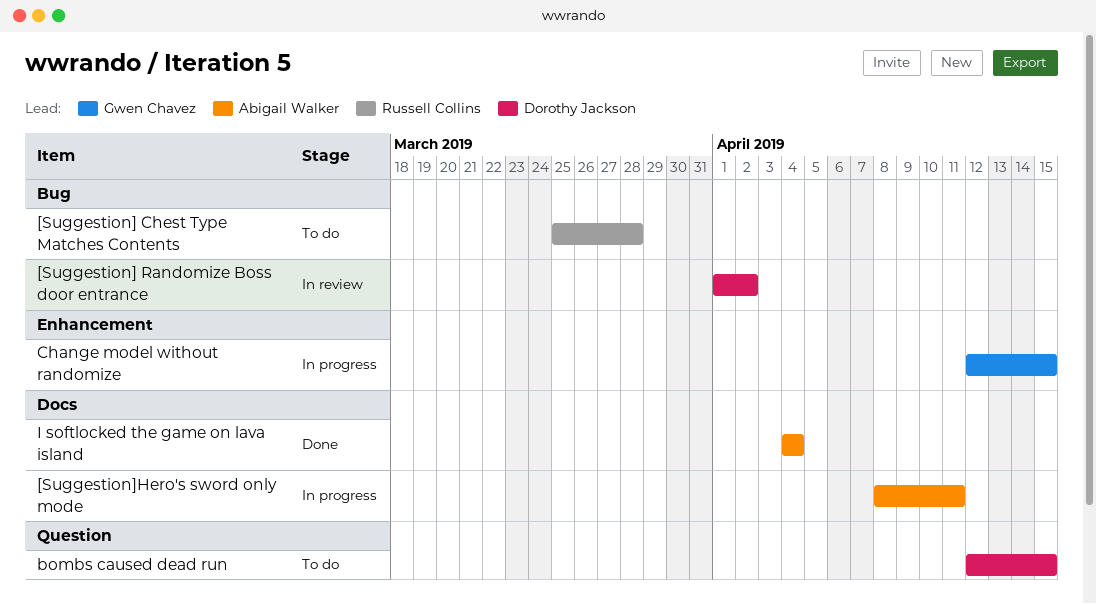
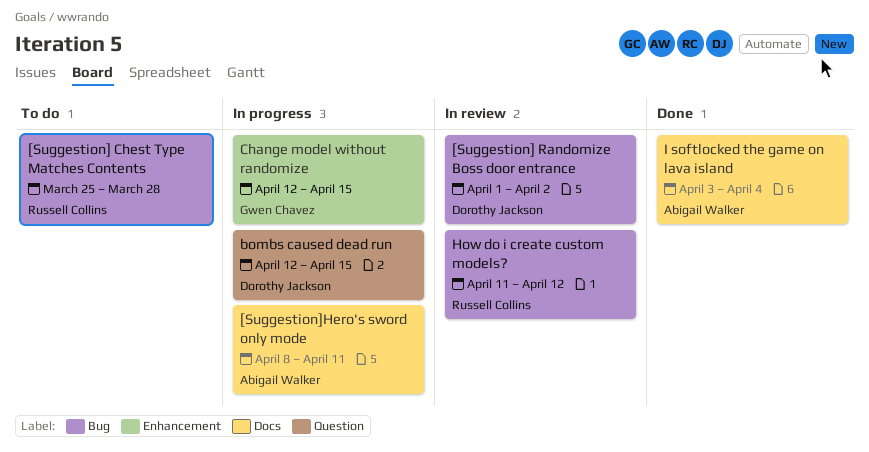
bombs caused dead run, status: To do -> In progress
How do i create custom models?: none -> present
I softlocked the game on lava island, start: Apr 4 -> Apr 3

